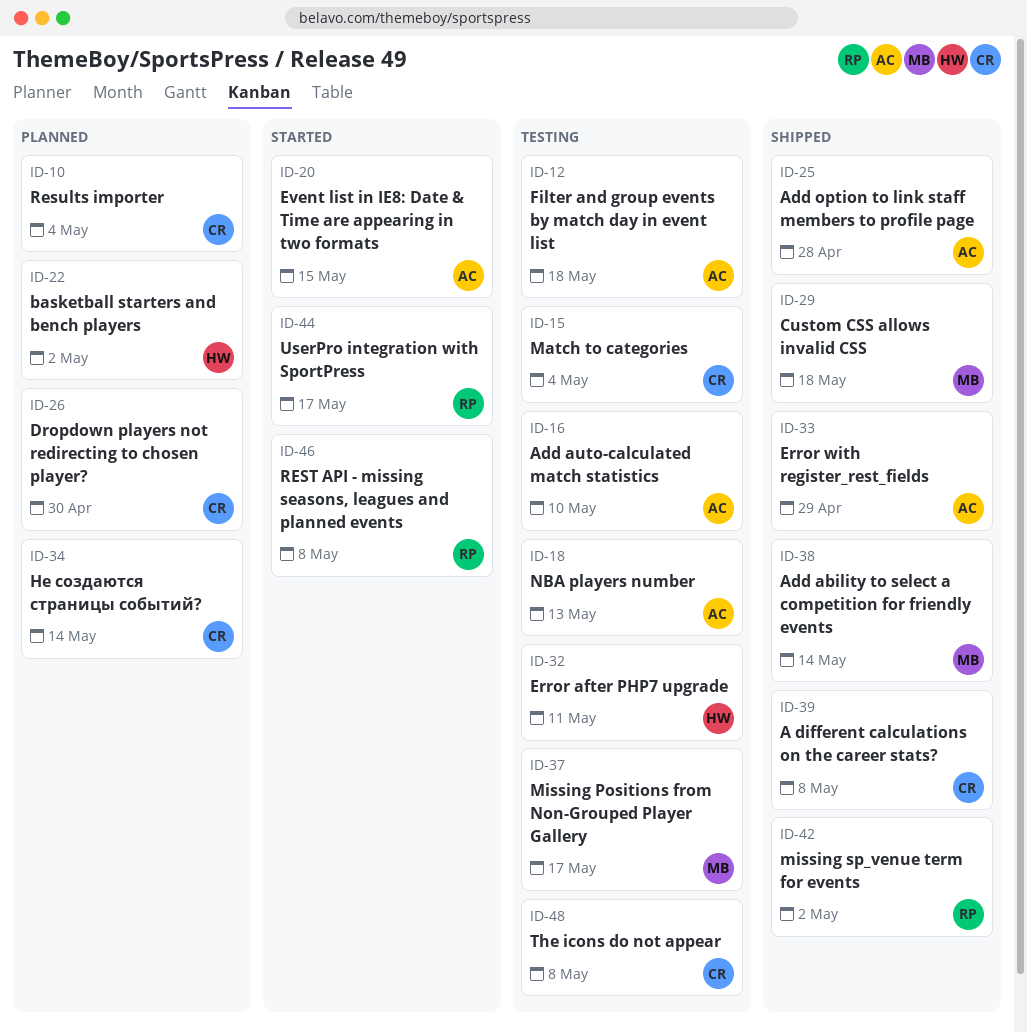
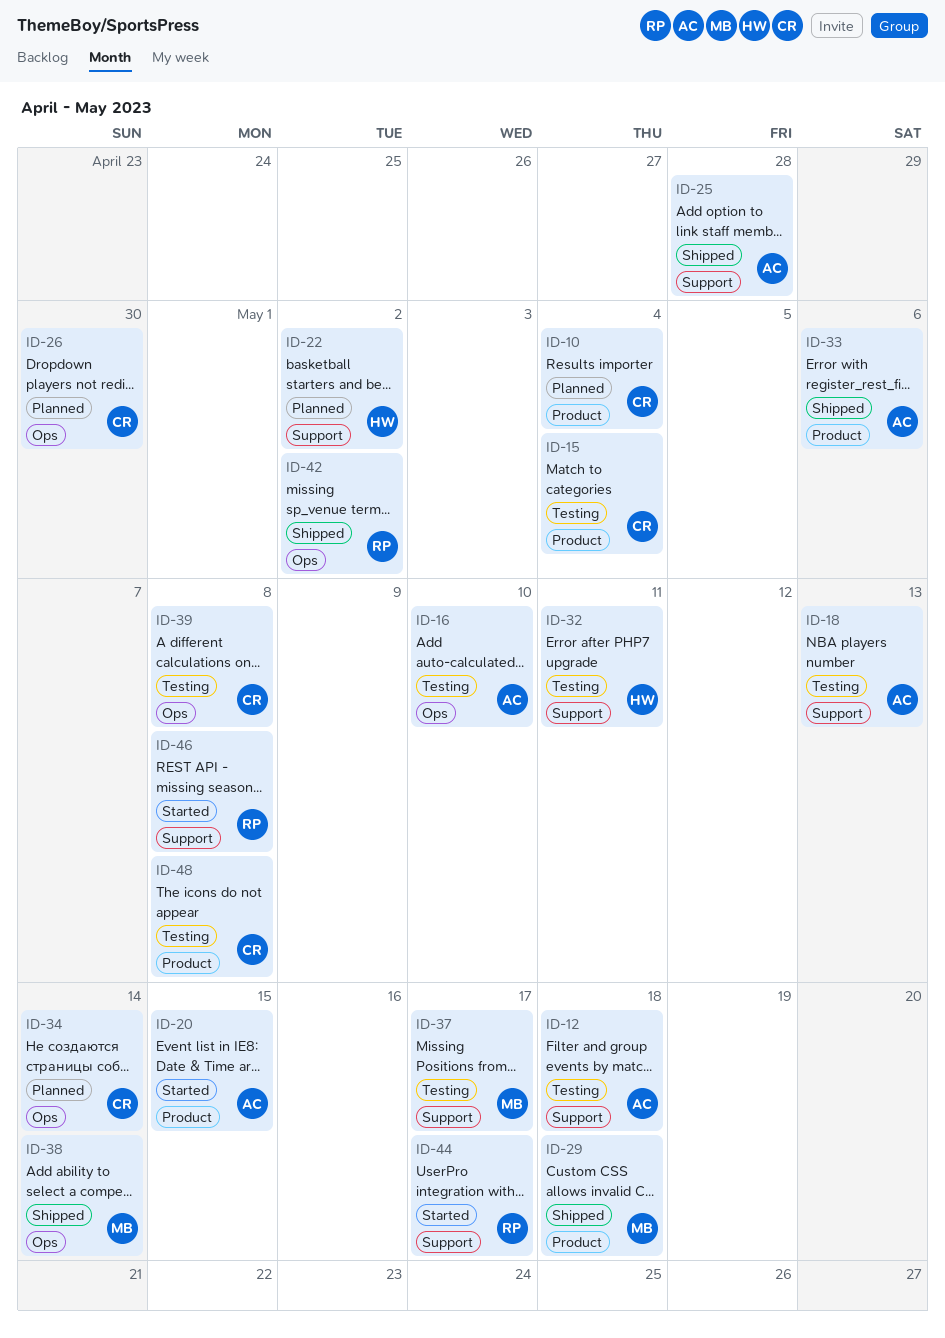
ID-33, due: Apr 29 -> May 6
ID-39, status: Shipped -> Testing

